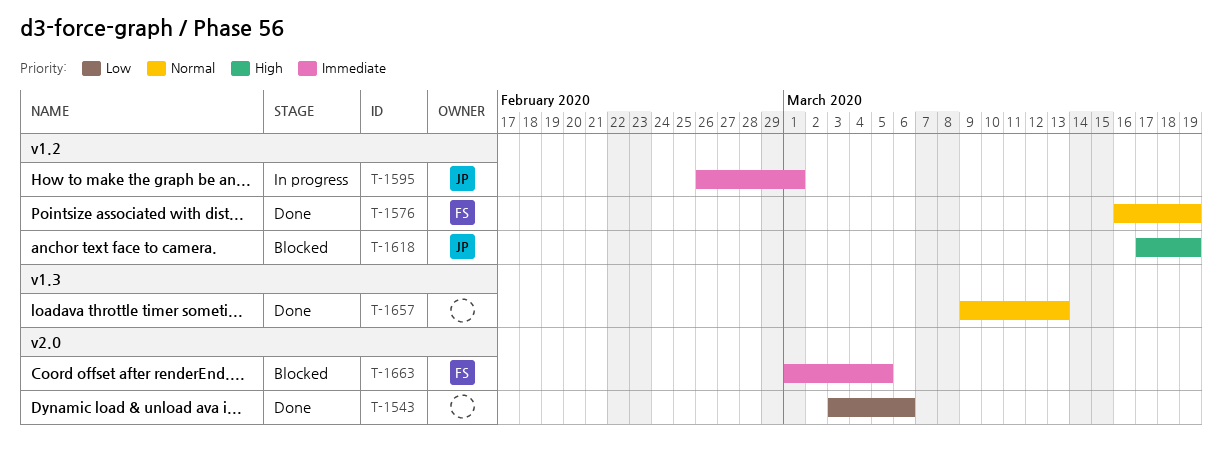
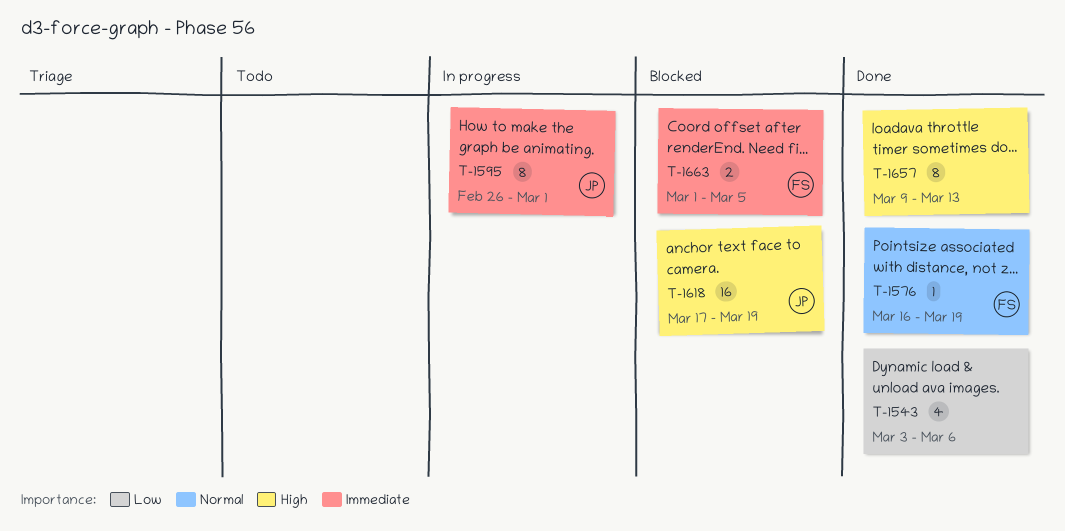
T-1657, priority: Normal -> High

